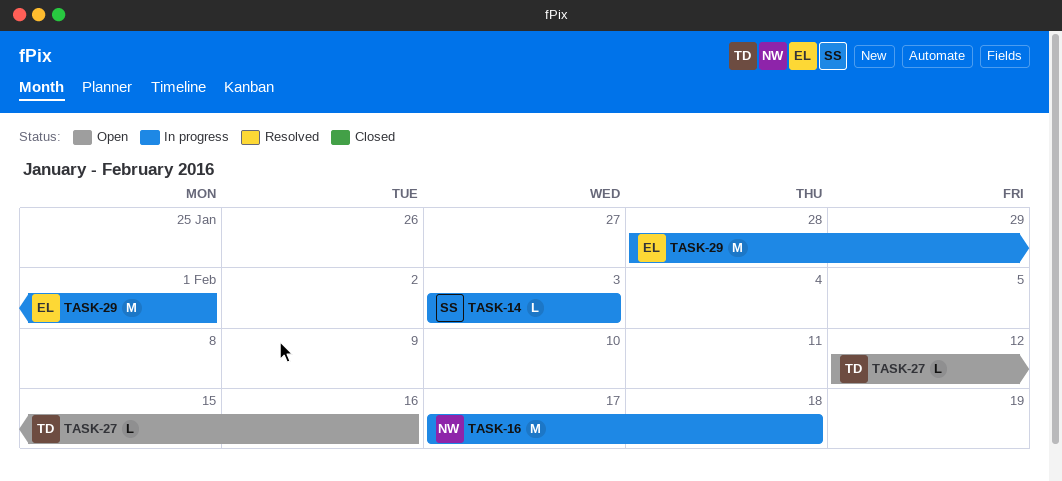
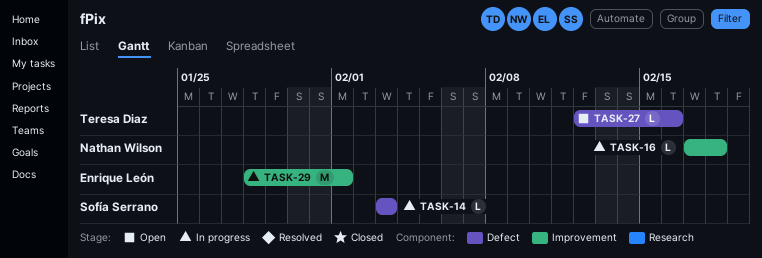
TASK-16, estimate: M -> L

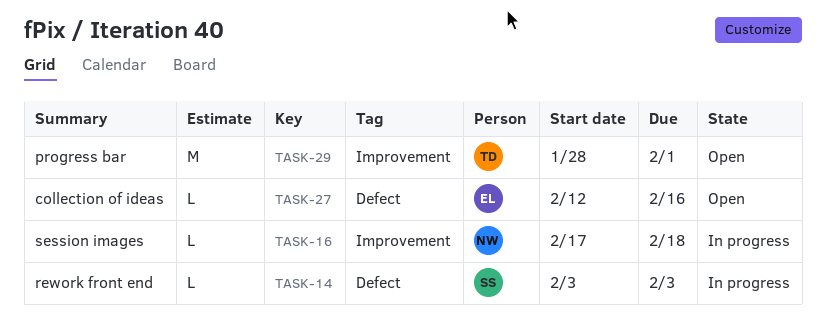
TASK-27, owner: Teresa Diaz -> Enrique León
TASK-29, status: In progress -> Open
TASK-29, owner: Enrique León -> Teresa Diaz

